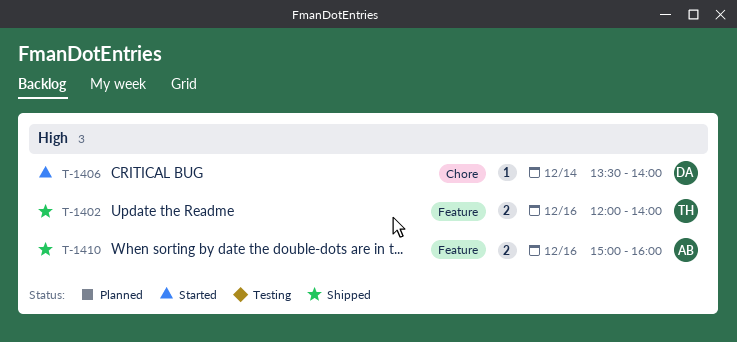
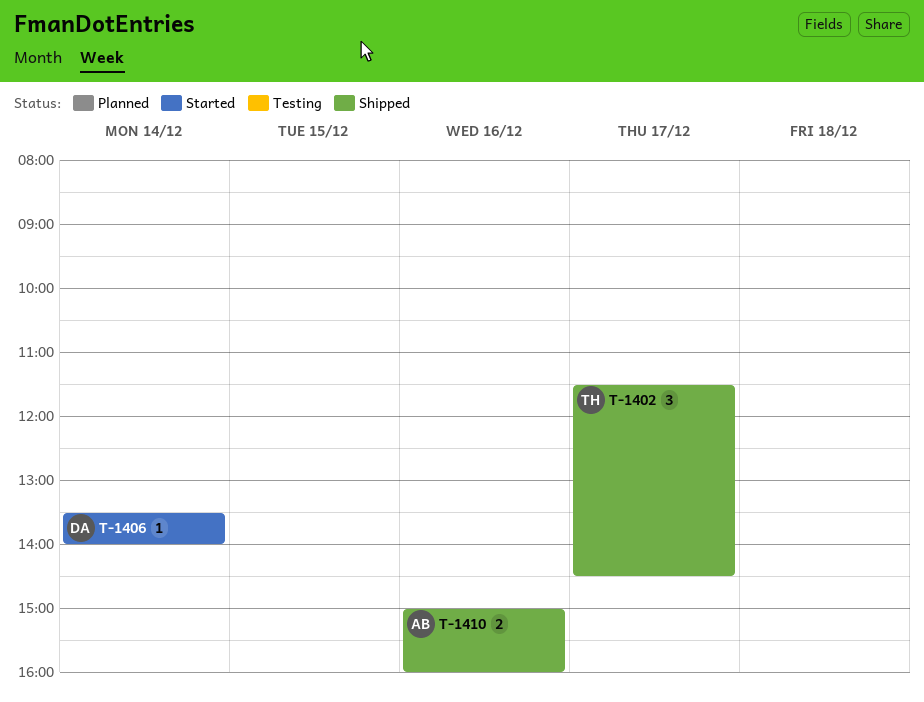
T-1402, estimate: 2 -> 3
T-1402, day: Dec 16 -> Dec 17
T-1402, begins: 12:00 -> 11:30
T-1402, ends: 14:00 -> 14:30

